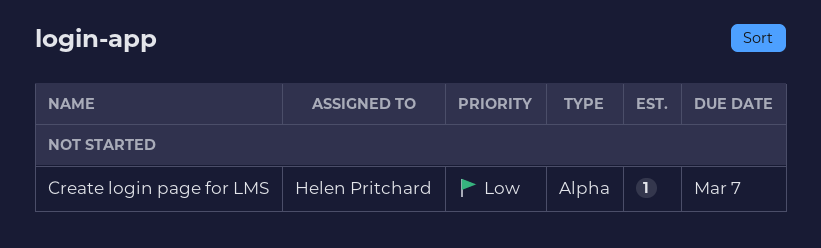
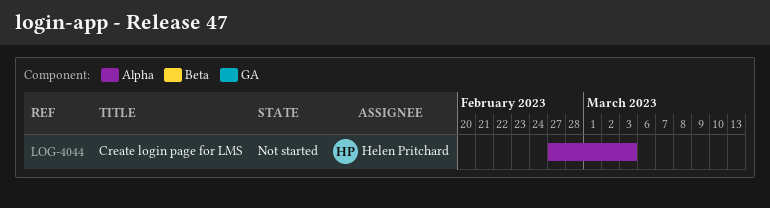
Create login page for LMS, due: Mar 7 -> Mar 3

